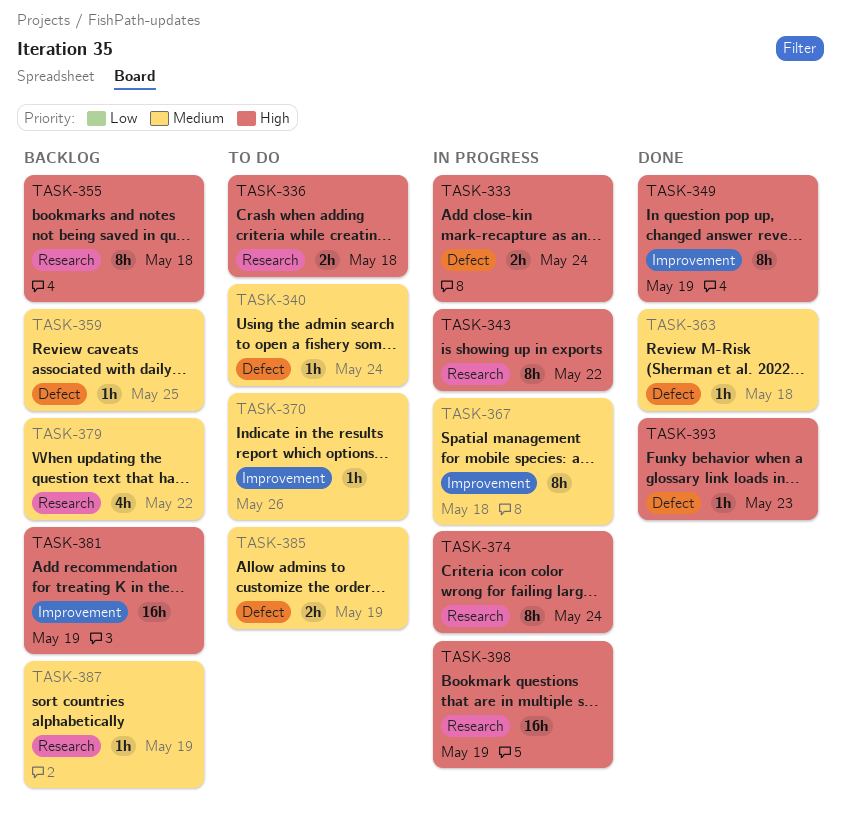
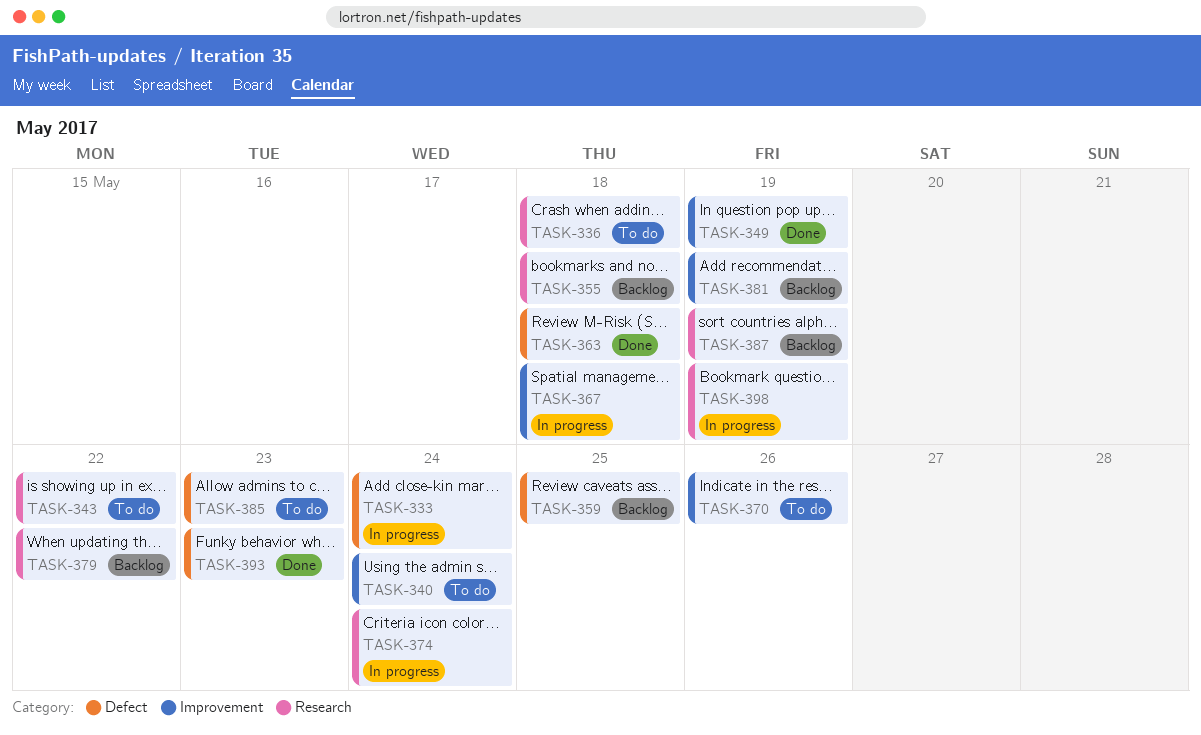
TASK-340, label: Defect -> Improvement
TASK-343, status: In progress -> To do
TASK-385, due: May 19 -> May 23

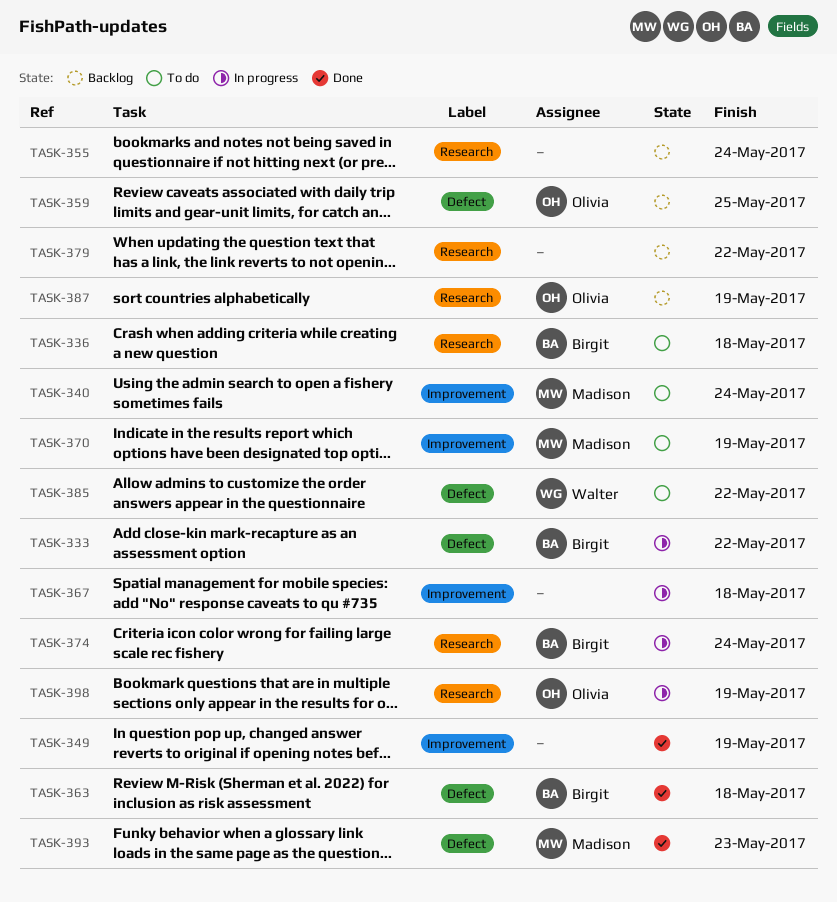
TASK-333, due: May 24 -> May 22
TASK-343: present -> none
TASK-355, due: May 18 -> May 24
TASK-370, due: May 26 -> May 19
TASK-381: present -> none
TASK-385, due: May 23 -> May 22

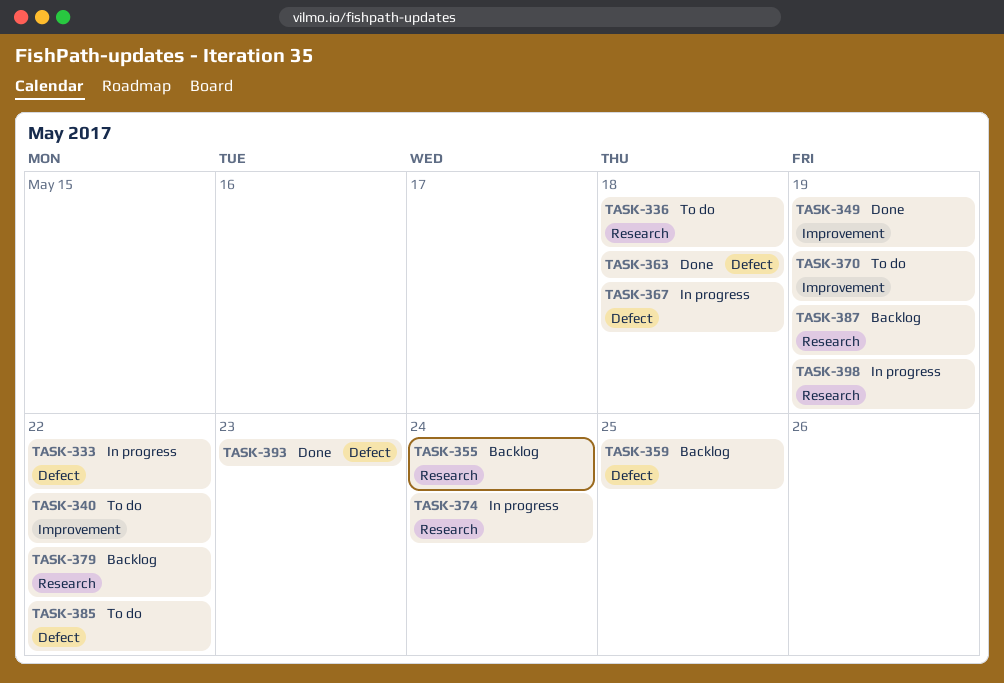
TASK-340, due: May 24 -> May 22
TASK-367, label: Improvement -> Defect

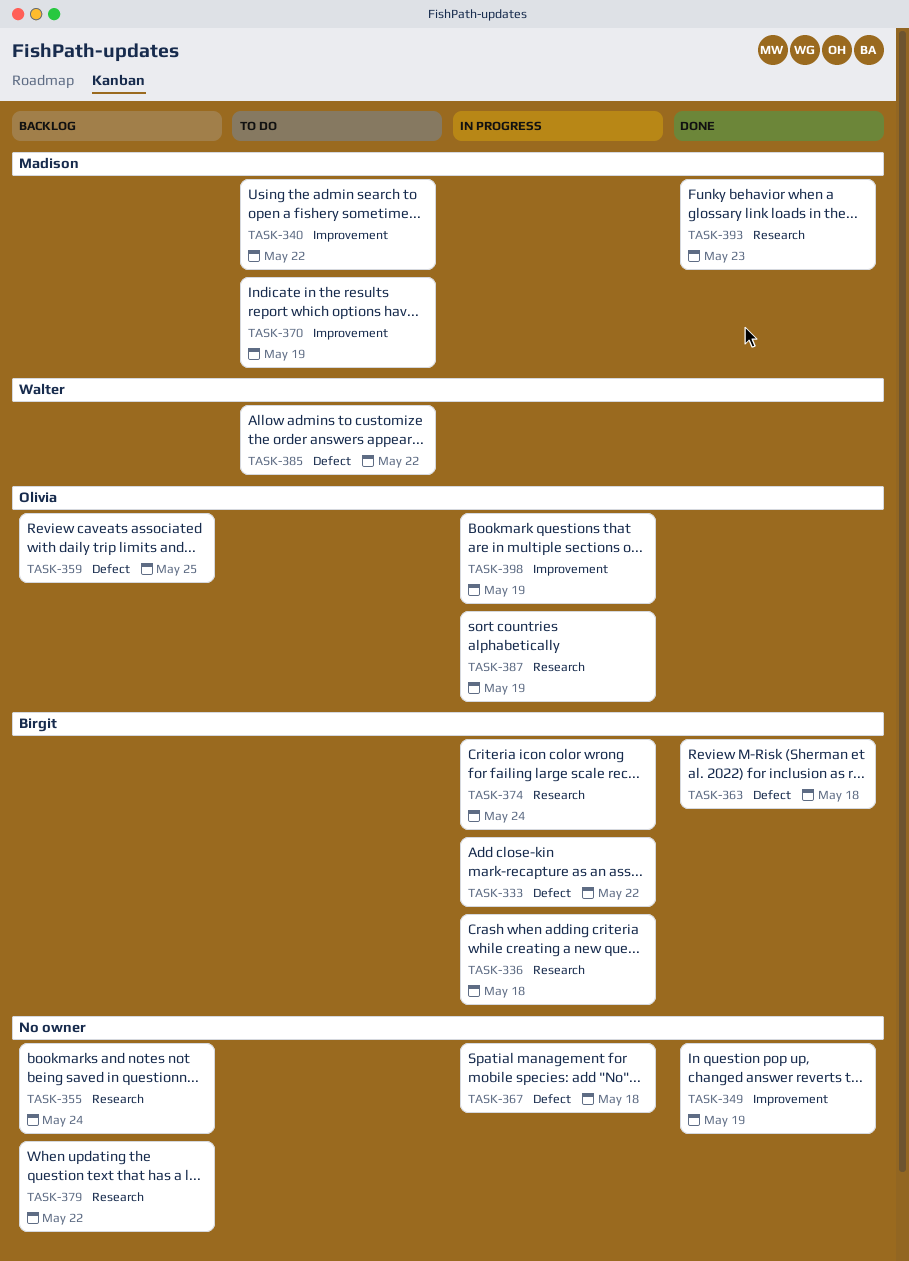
TASK-336, status: To do -> In progress
TASK-387, status: Backlog -> In progress
TASK-393, label: Defect -> Research
TASK-398, label: Research -> Improvement

